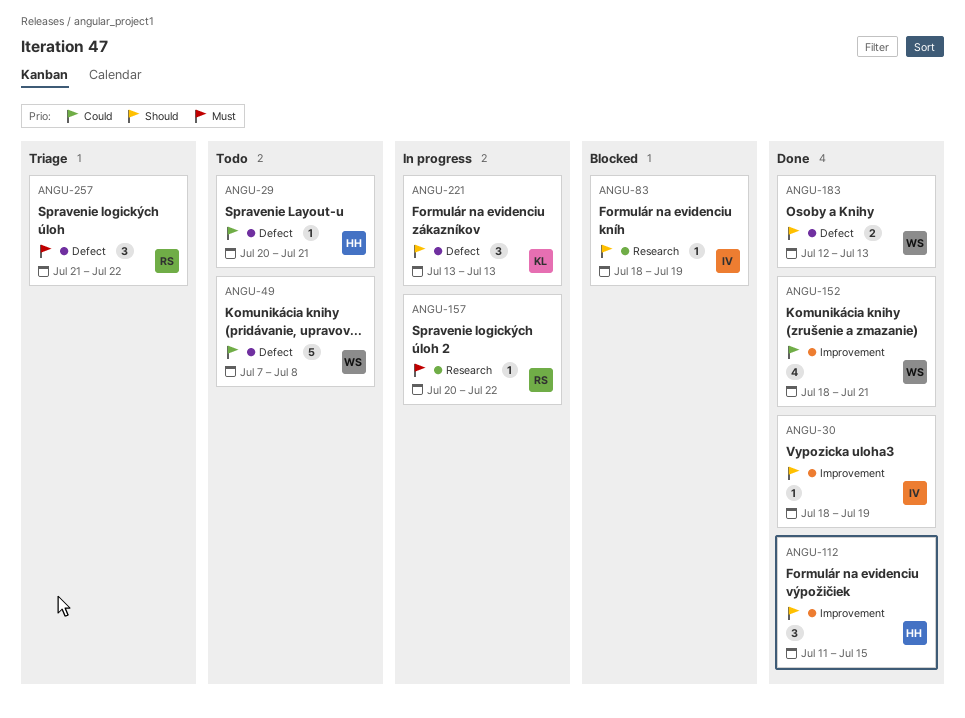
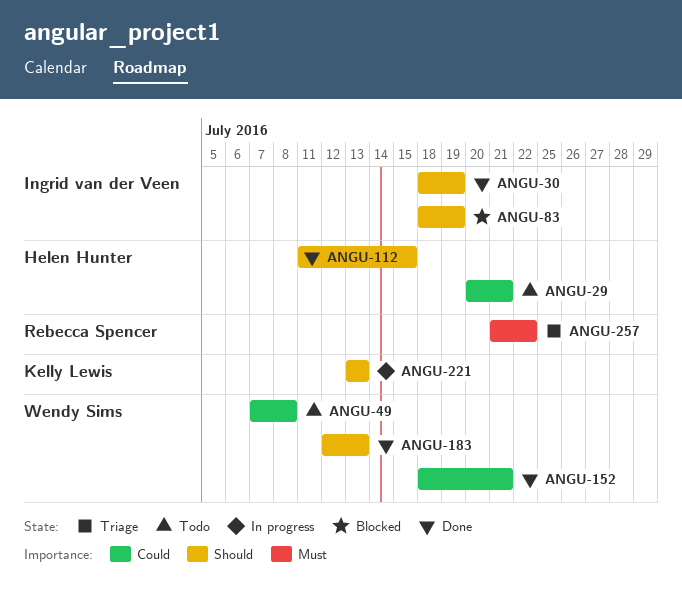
ANGU-157: present -> none

